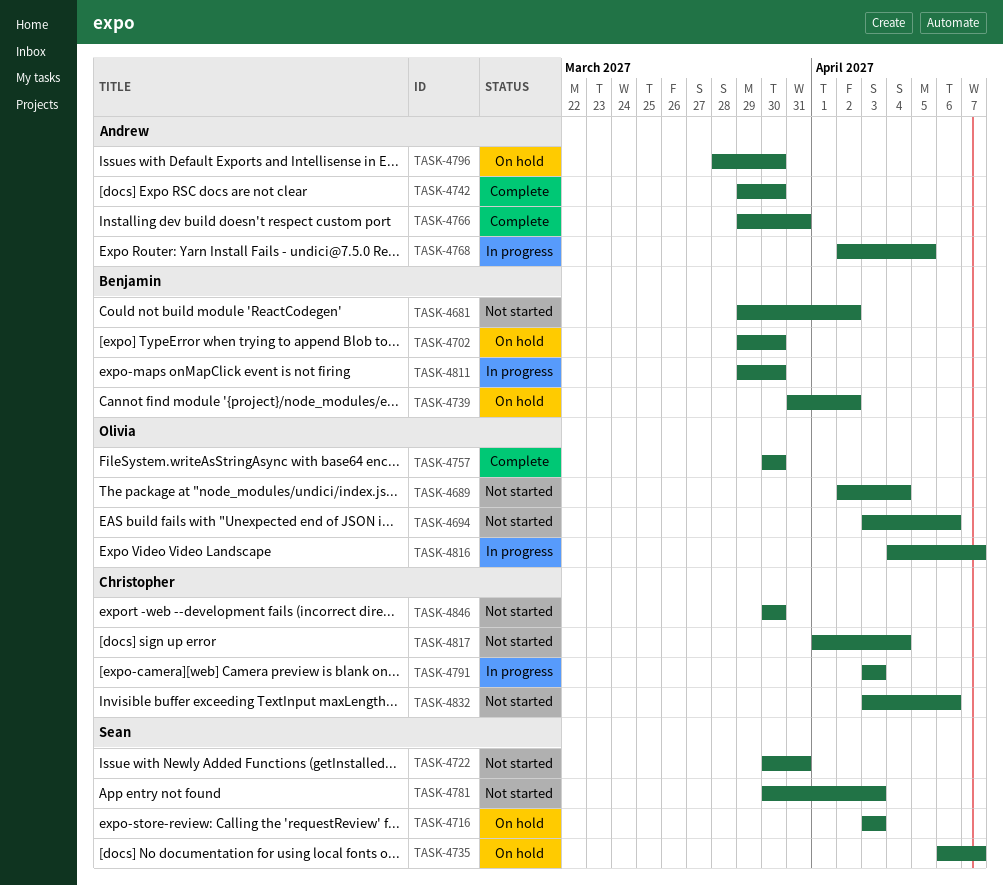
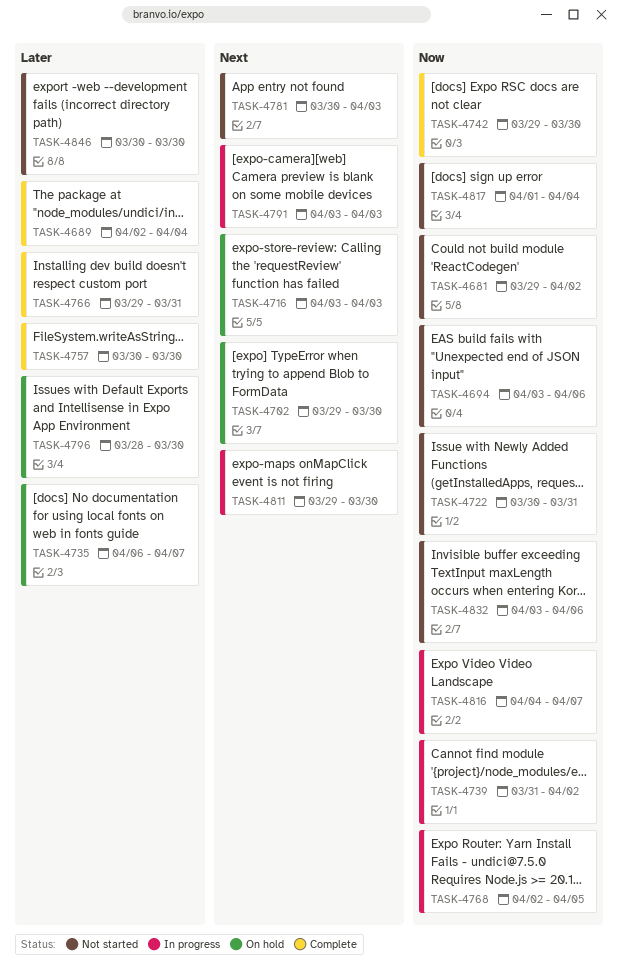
TASK-4689, status: Not started -> Complete
TASK-4739, status: On hold -> In progress

